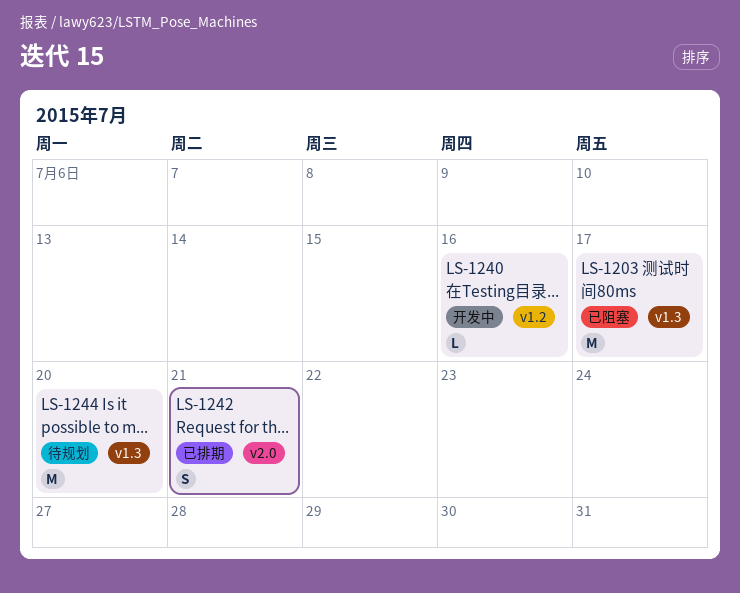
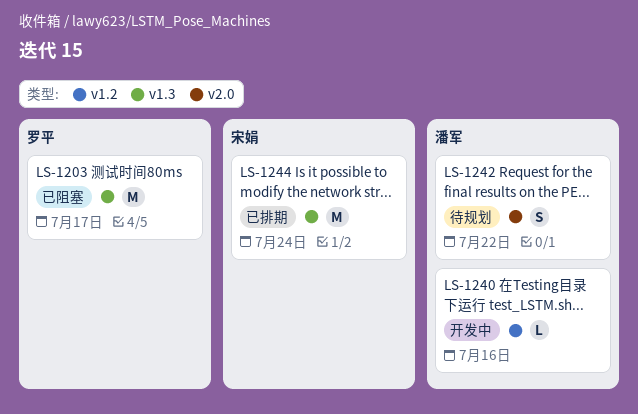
LS-1242, status: 已排期 -> 待规划
LS-1242, due: Jul 21 -> Jul 22
LS-1244, status: 待规划 -> 已排期
LS-1244, due: Jul 20 -> Jul 24

